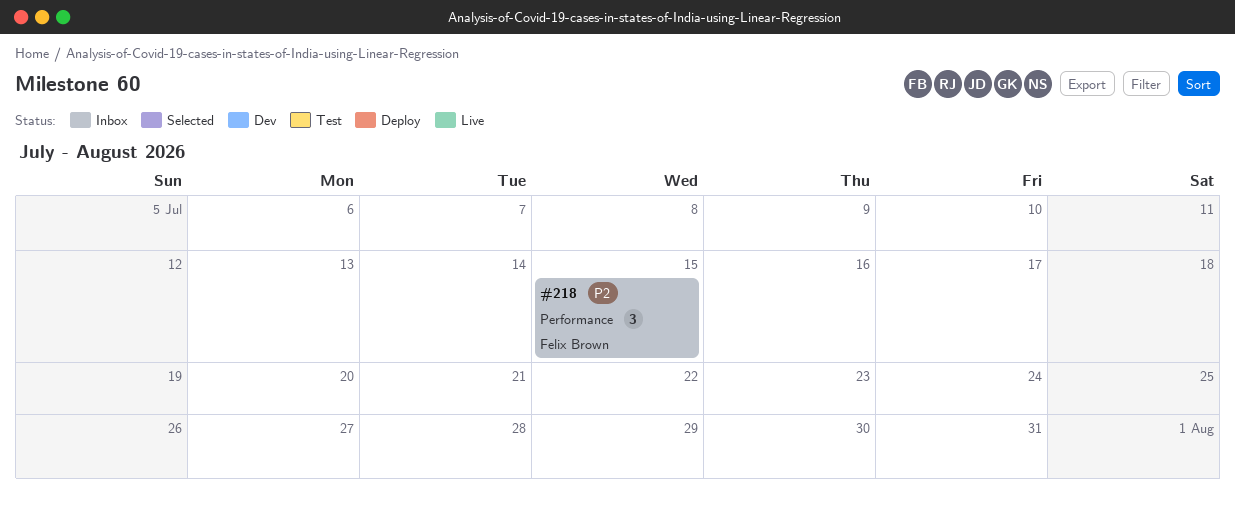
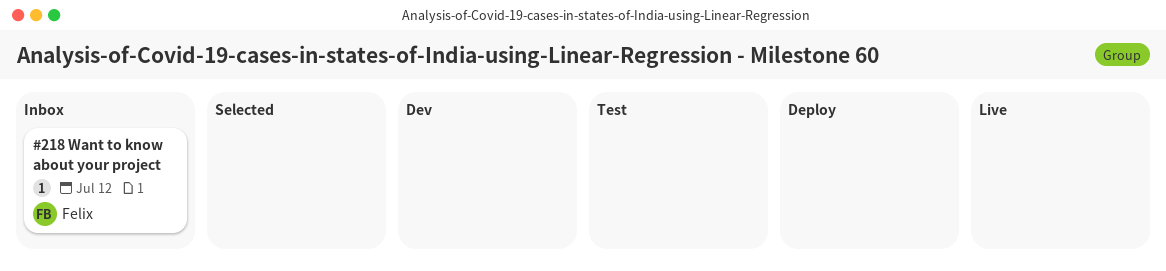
#218, estimate: 3 -> 1
#218, due: Jul 15 -> Jul 12

